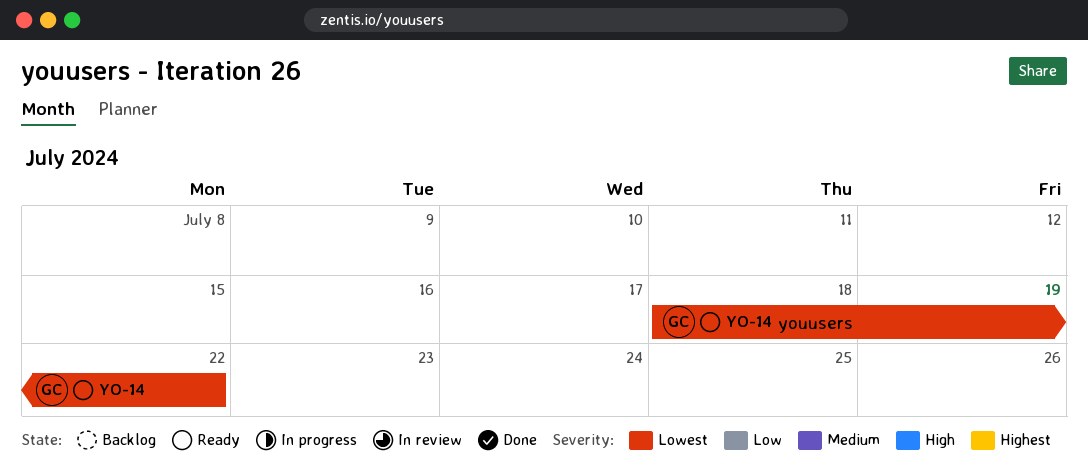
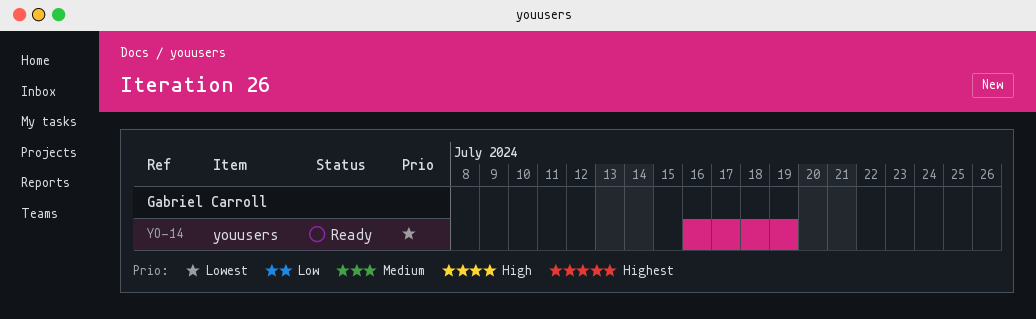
YO-14, start: Jul 18 -> Jul 16
YO-14, due: Jul 22 -> Jul 19

